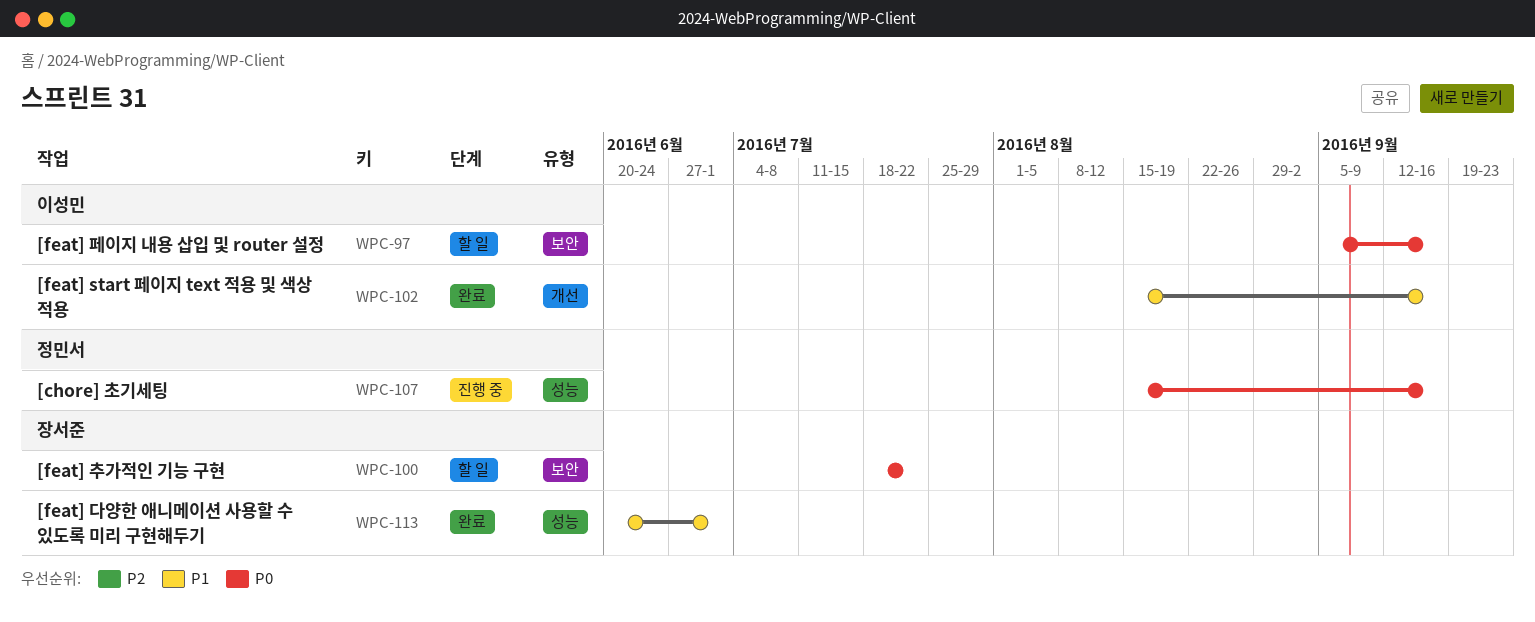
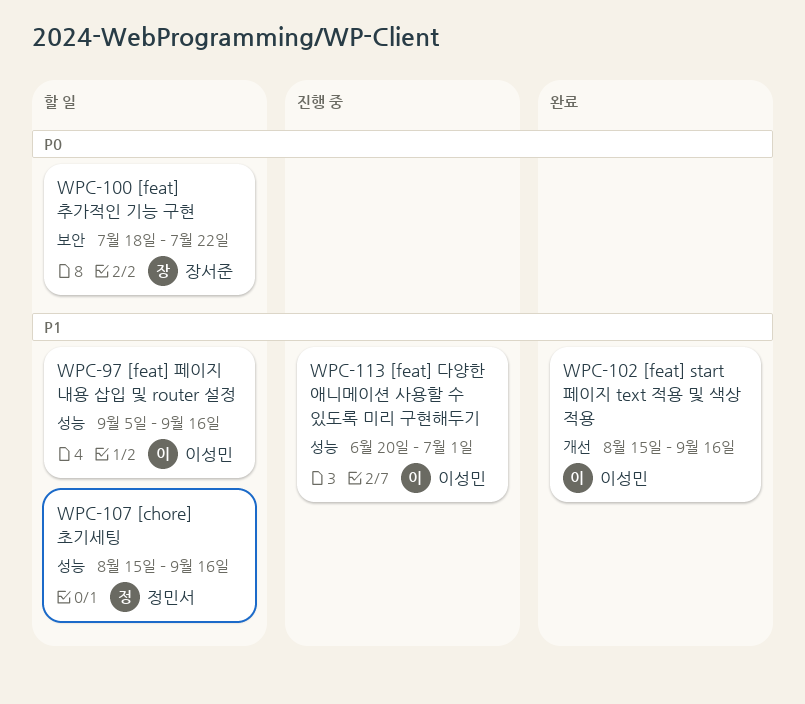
WPC-97, priority: P0 -> P1
WPC-97, label: 보안 -> 성능
WPC-107, status: 진행 중 -> 할 일
WPC-107, priority: P0 -> P1
WPC-113, status: 완료 -> 진행 중
WPC-113, owner: 장서준 -> 이성민

